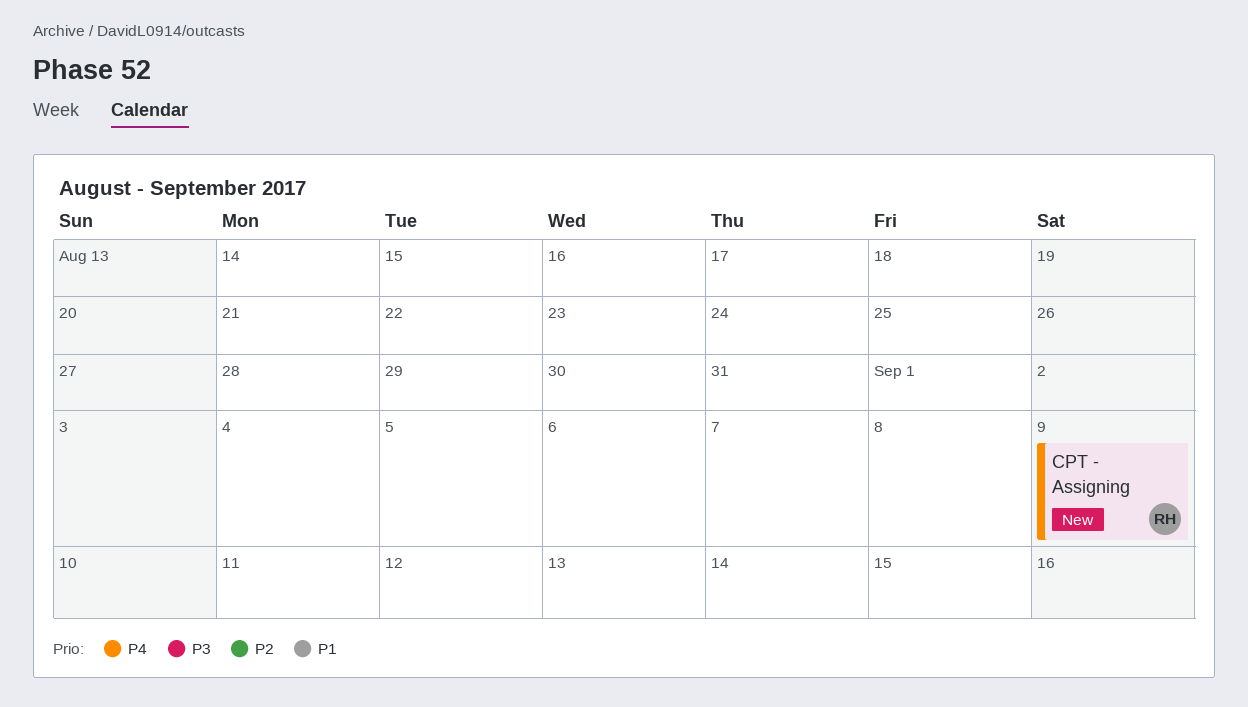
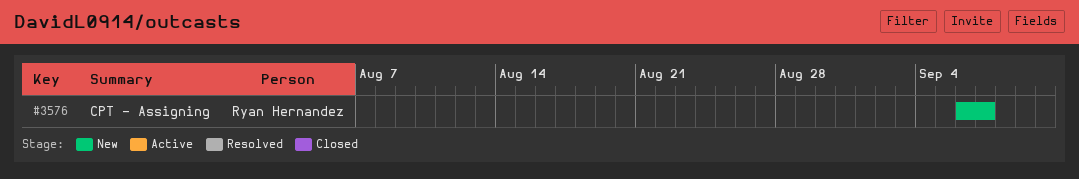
CPT - Assigning, due: Sep 9 -> Sep 7

